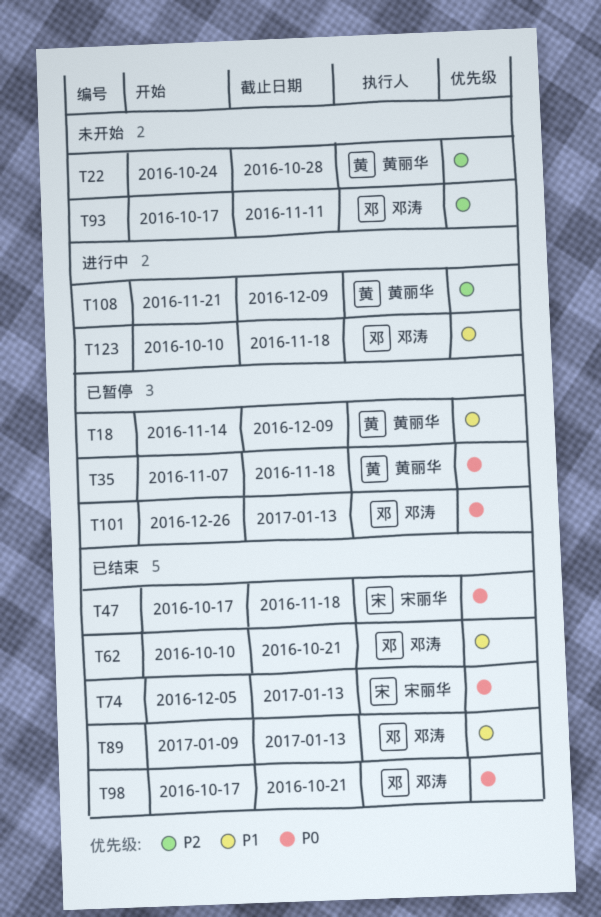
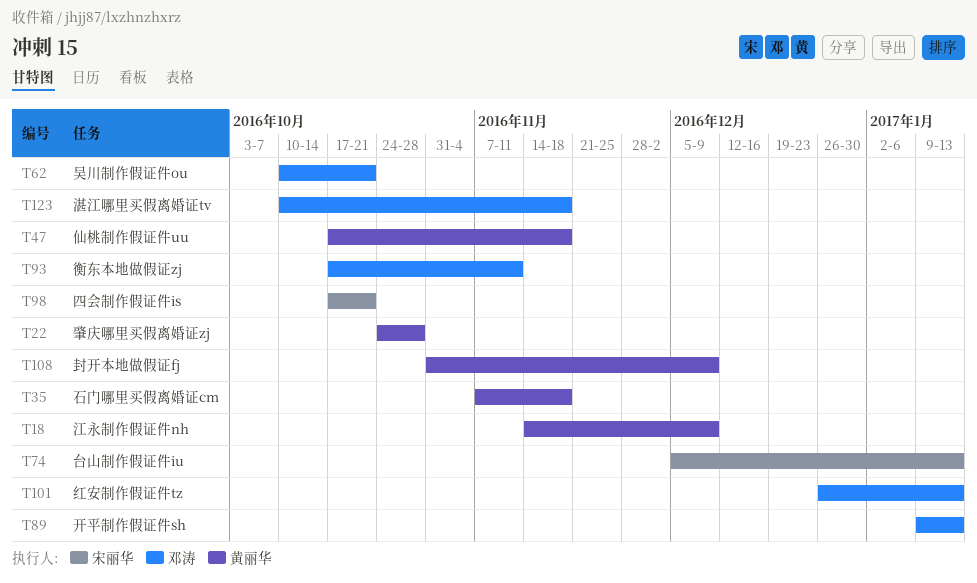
T47, owner: 宋丽华 -> 黄丽华
T98, owner: 邓涛 -> 宋丽华
T108, start: Nov 21 -> Oct 31

